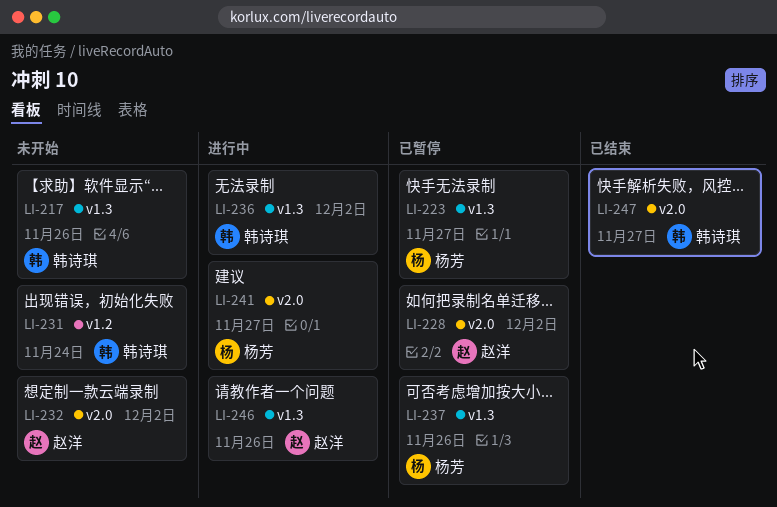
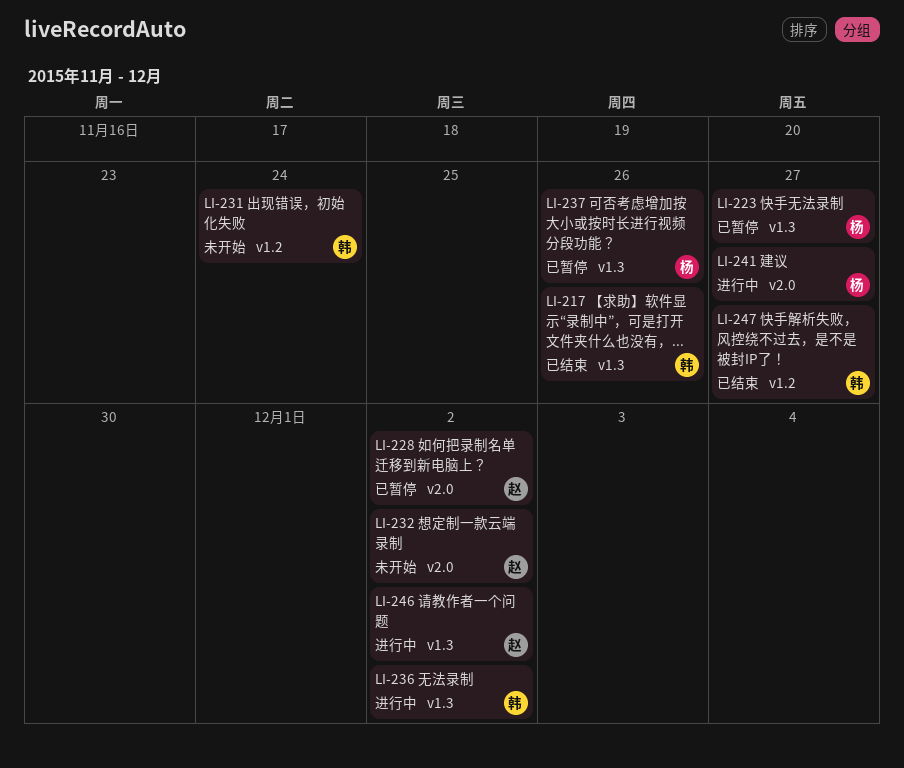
LI-217, status: 未开始 -> 已结束
LI-246, due: Nov 26 -> Dec 2
LI-247, label: v2.0 -> v1.2

